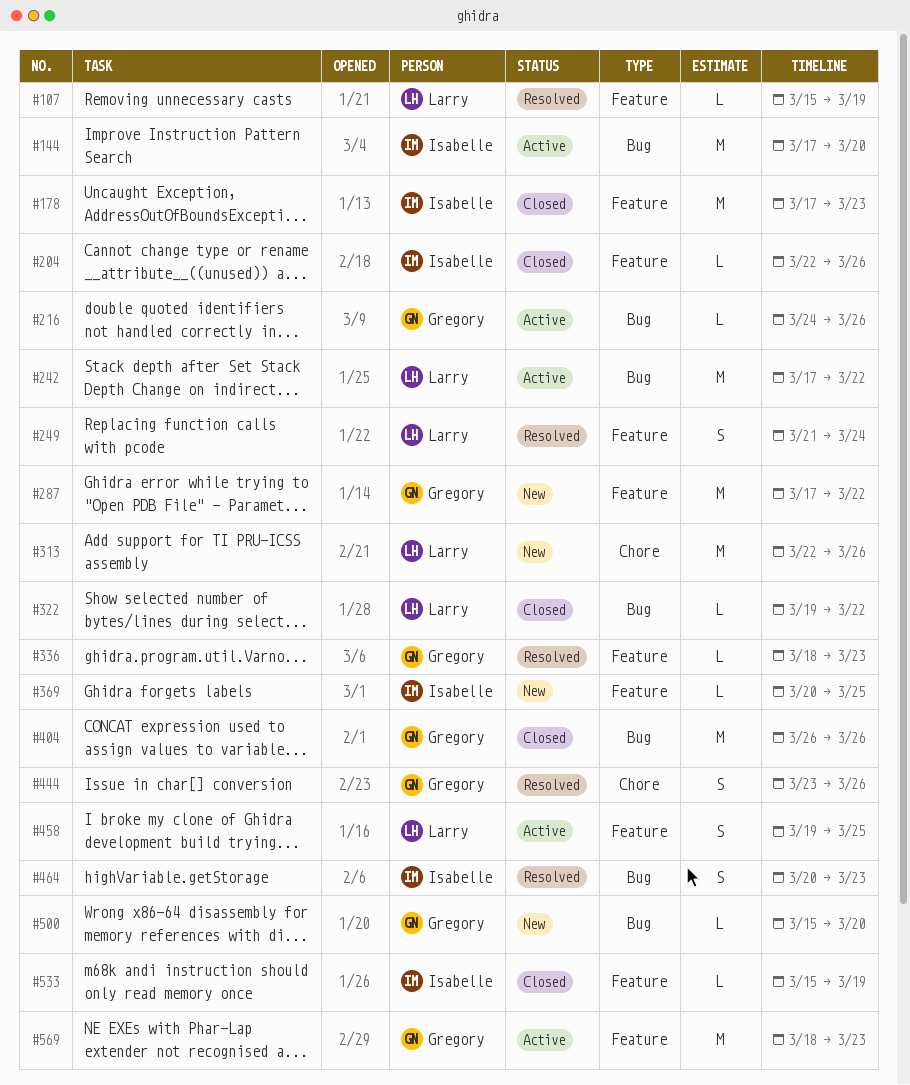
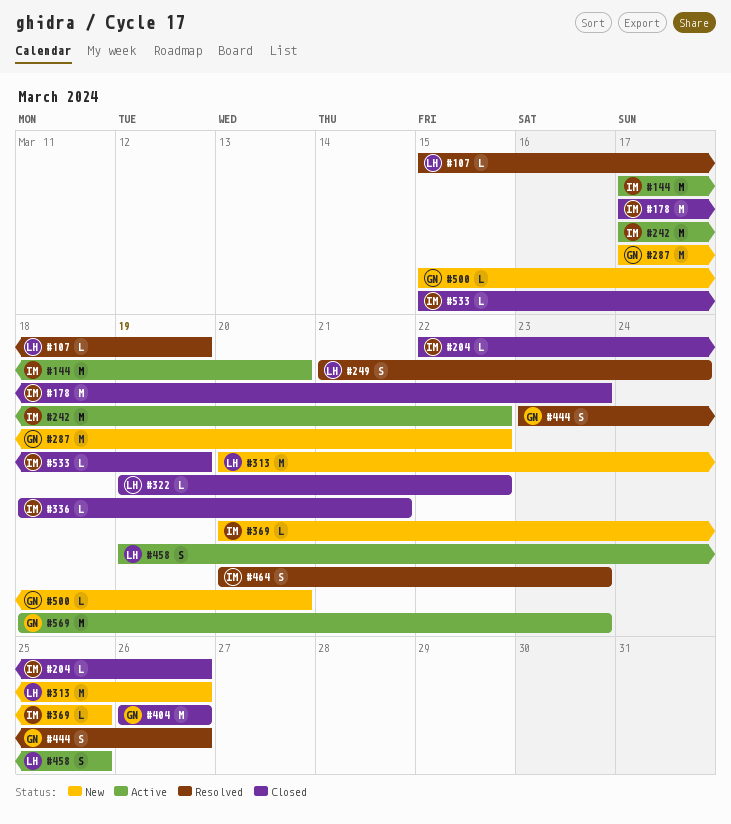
#216: present -> none
#242, owner: Larry -> Isabelle
#313, start: Mar 22 -> Mar 20
#336, status: Resolved -> Closed
#336, owner: Gregory -> Isabelle
#336, due: Mar 23 -> Mar 21

